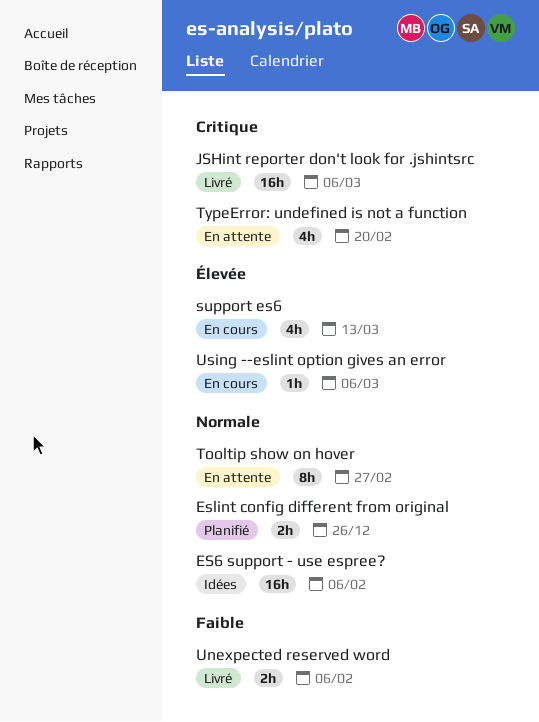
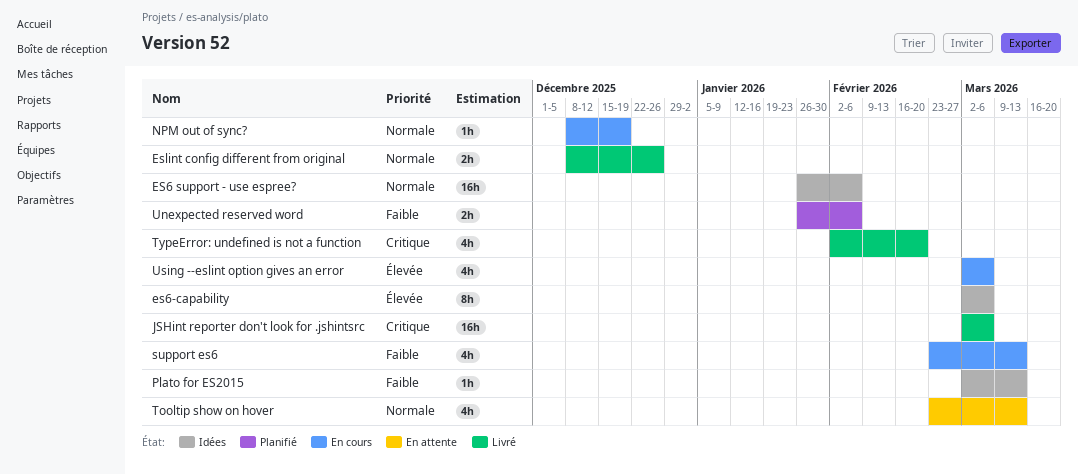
es6-capability: none -> present
Eslint config different from original, status: Planifié -> Livré
NPM out of sync?: none -> present
Plato for ES2015: none -> present
support es6, priority: Élevée -> Faible
Tooltip show on hover, estimate: 8h -> 4h
Tooltip show on hover, due: Feb 27 -> Mar 13
TypeError: undefined is not a function, status: En attente -> Livré
Unexpected reserved word, status: Livré -> Planifié
Using --eslint option gives an error, estimate: 1h -> 4h

